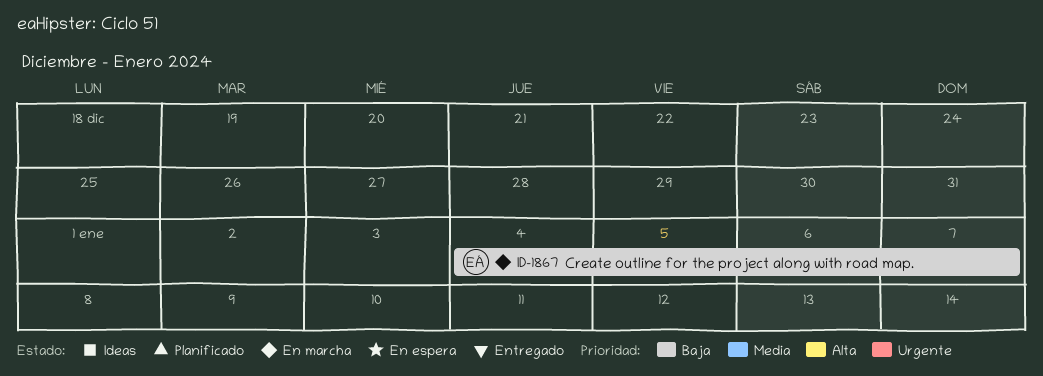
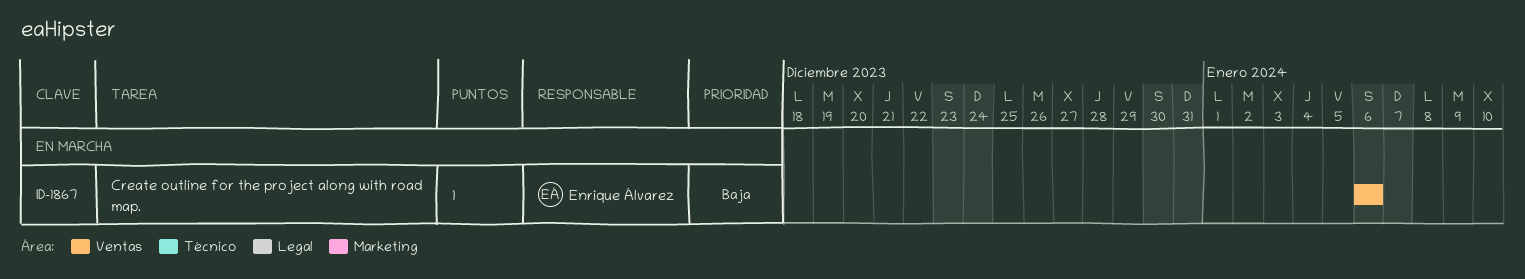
ID-1867, start: Jan 4 -> Jan 6
ID-1867, due: Jan 7 -> Jan 6

